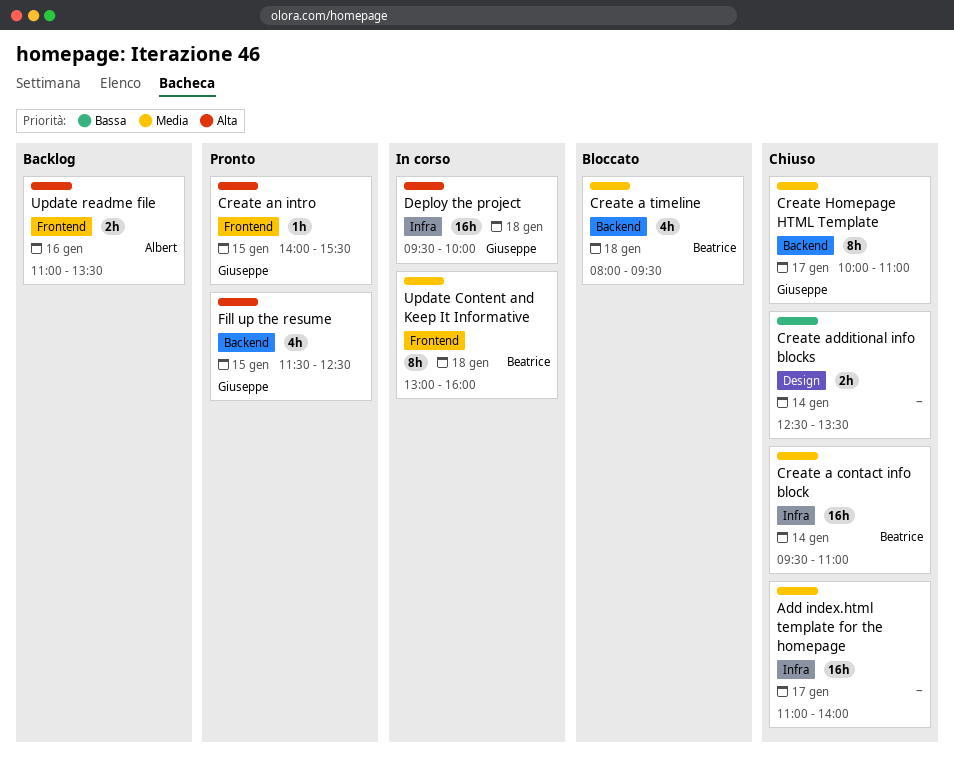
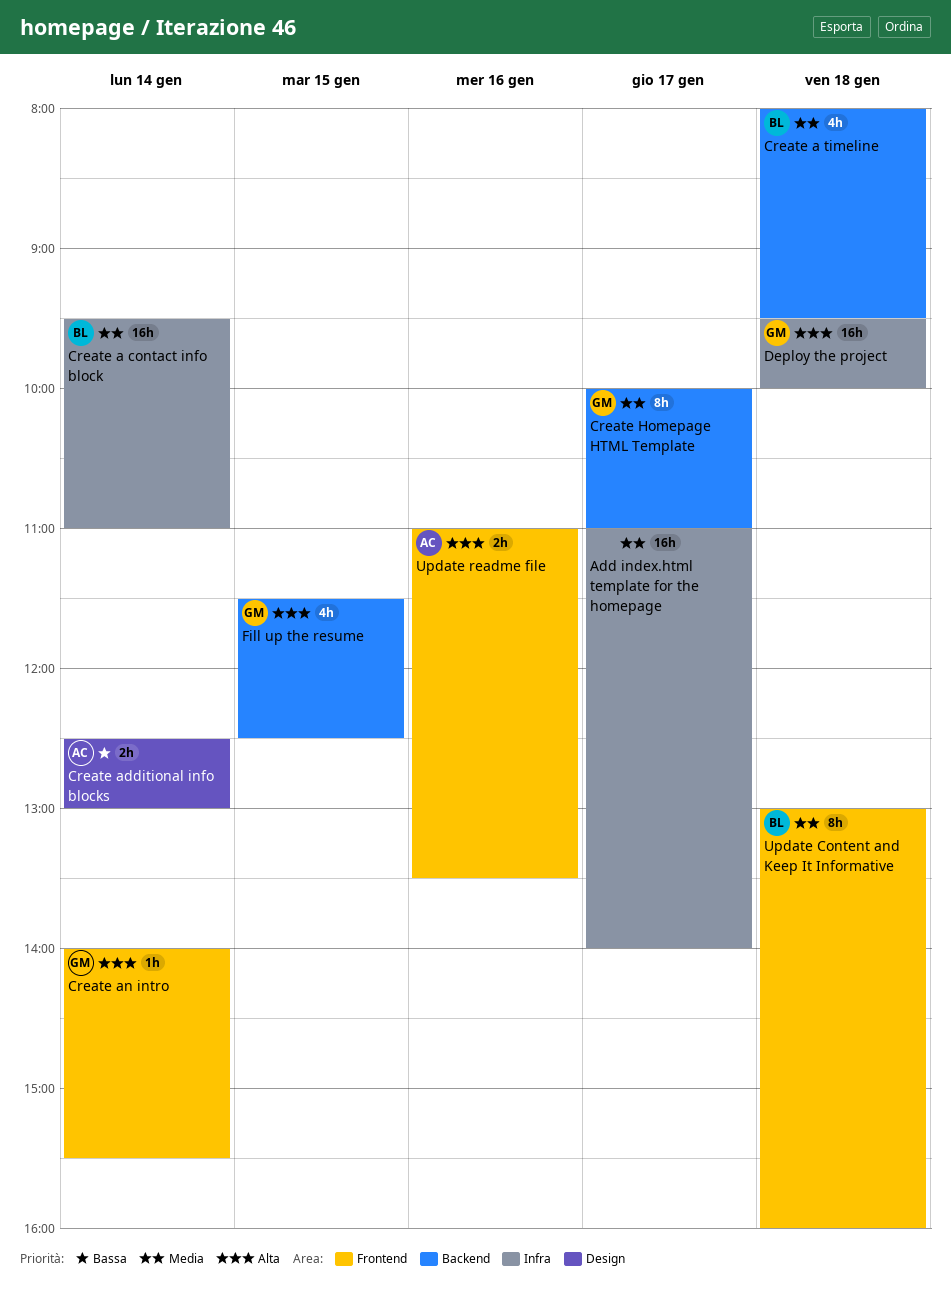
Create additional info blocks, owner: none -> Albert
Create additional info blocks, ends: 13:30 -> 13:00
Create an intro, day: Jan 15 -> Jan 14

